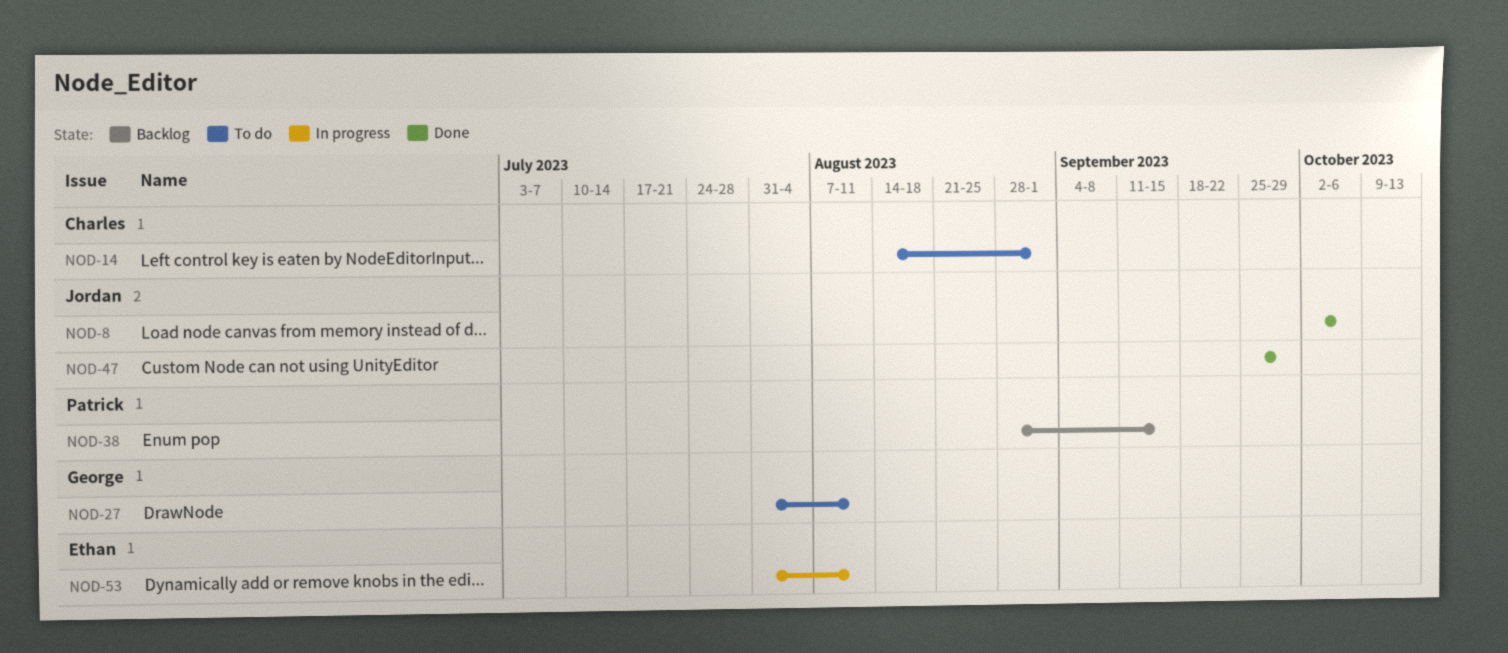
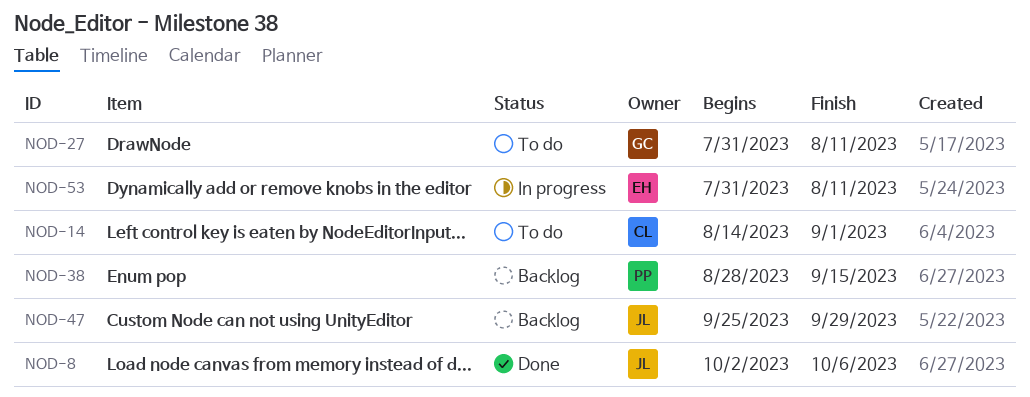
NOD-47, status: Done -> Backlog

